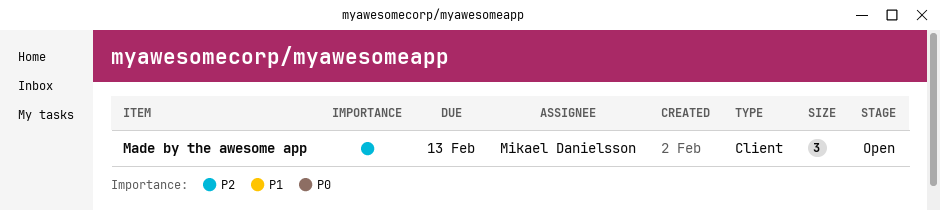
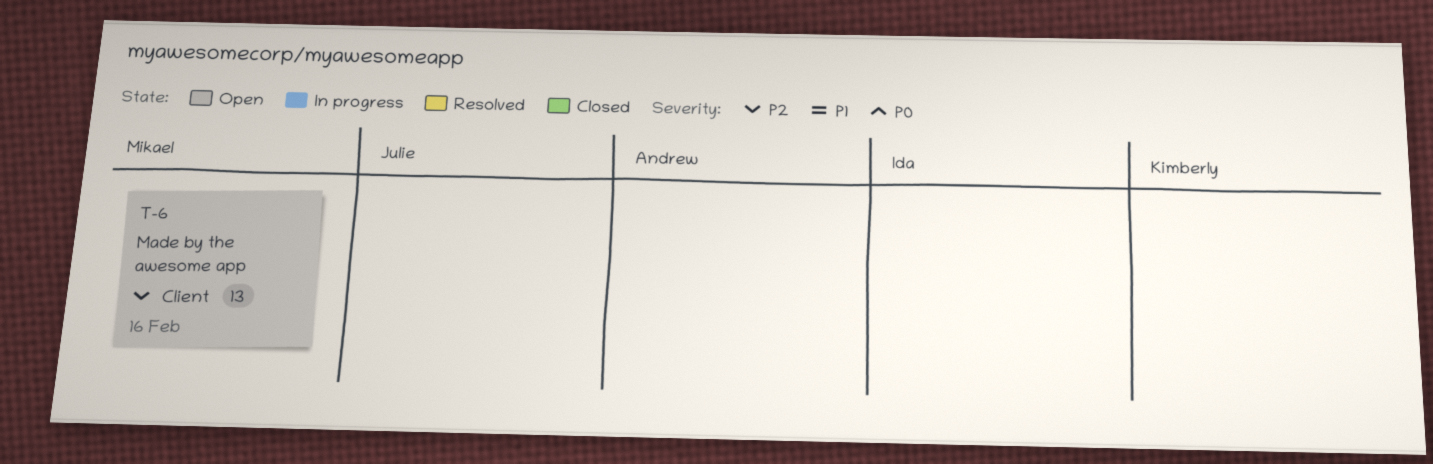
Made by the awesome app, estimate: 3 -> 13
Made by the awesome app, due: Feb 13 -> Feb 16

